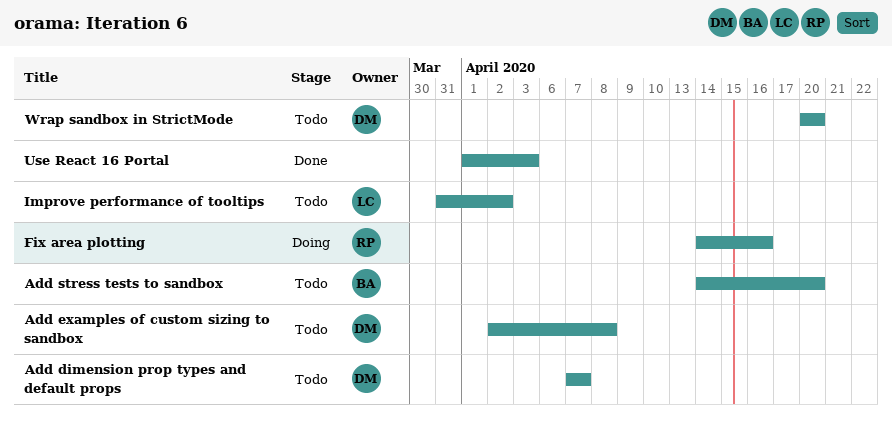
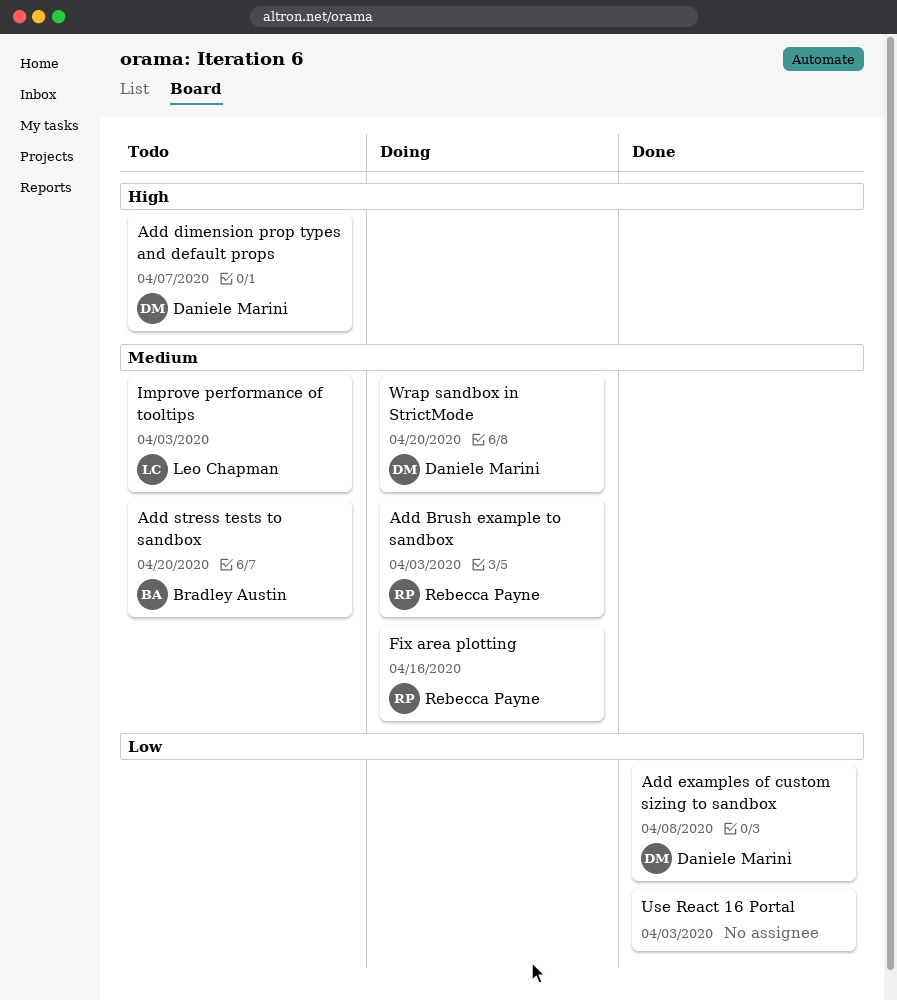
Add Brush example to sandbox: none -> present
Add examples of custom sizing to sandbox, status: Todo -> Done
Improve performance of tooltips, due: Apr 2 -> Apr 3
Wrap sandbox in StrictMode, status: Todo -> Doing

